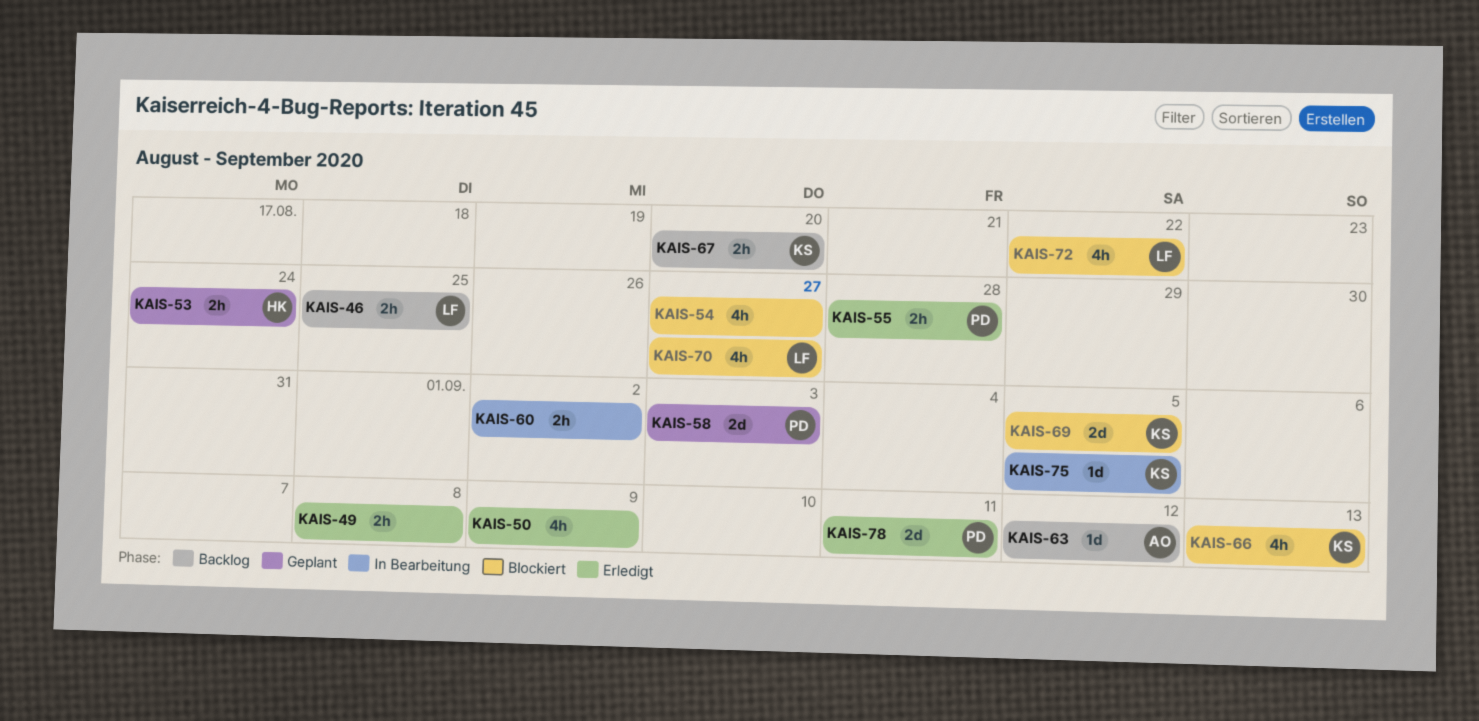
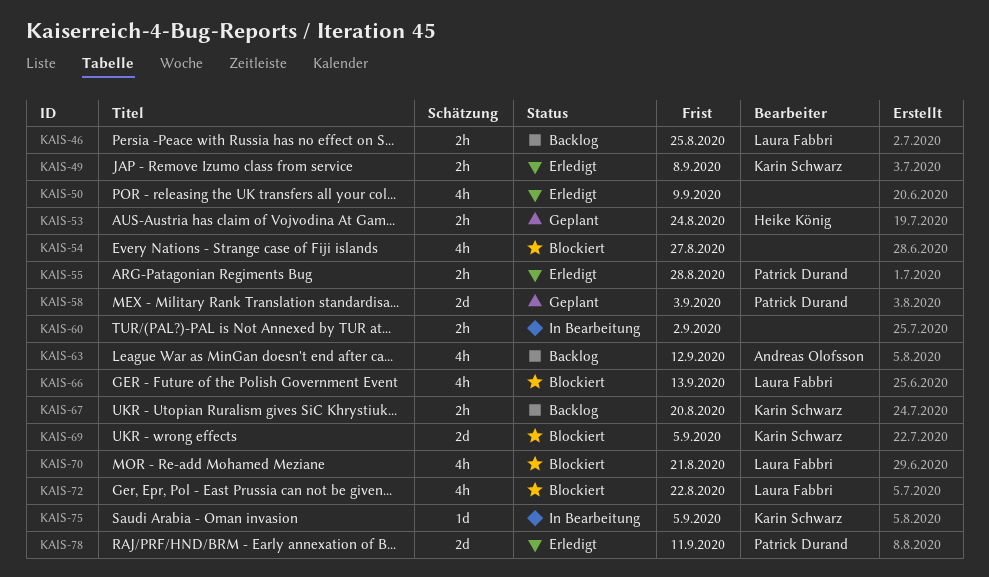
KAIS-49, owner: none -> Karin Schwarz
KAIS-63, estimate: 1d -> 4h
KAIS-66, owner: Karin Schwarz -> Laura Fabbri
KAIS-70, due: Aug 27 -> Aug 21

